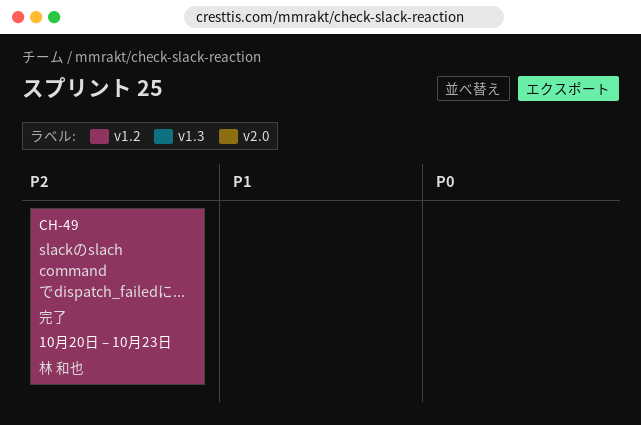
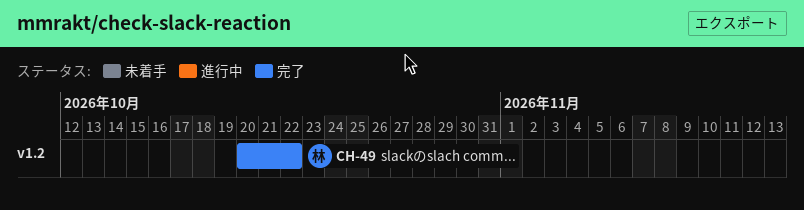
CH-49, due: Oct 23 -> Oct 22

